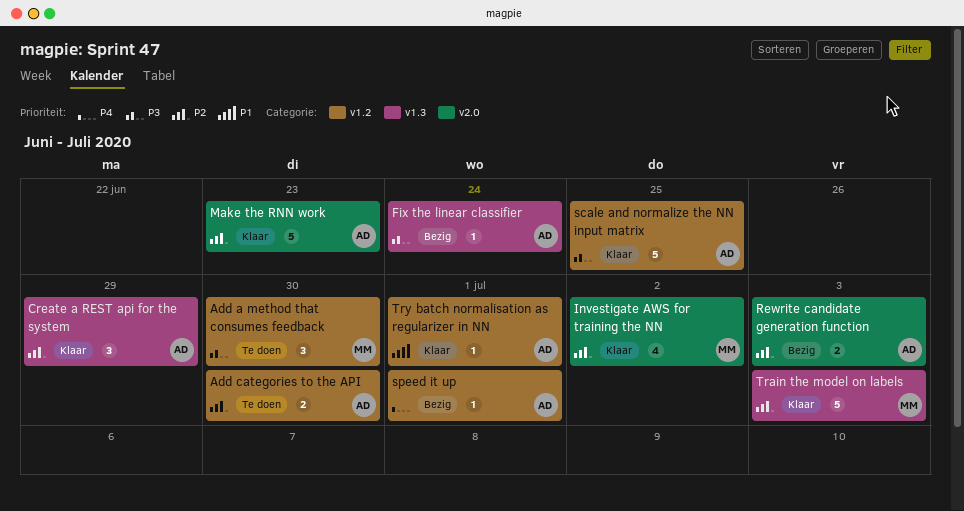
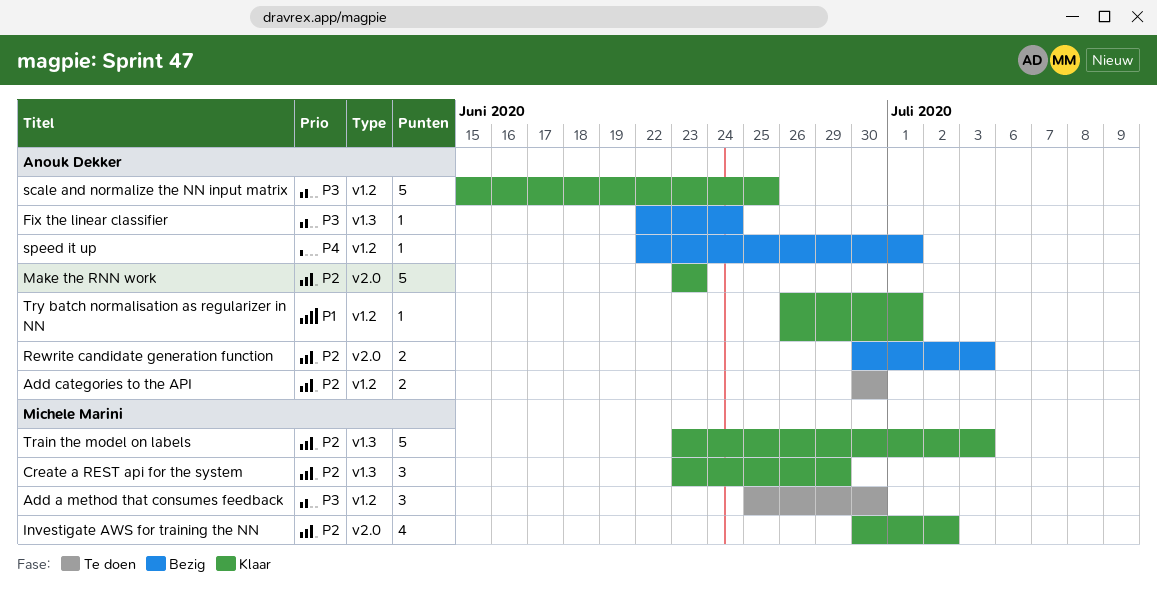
Create a REST api for the system, owner: Anouk Dekker -> Michele Marini

